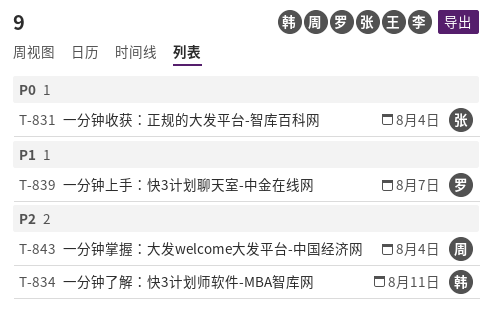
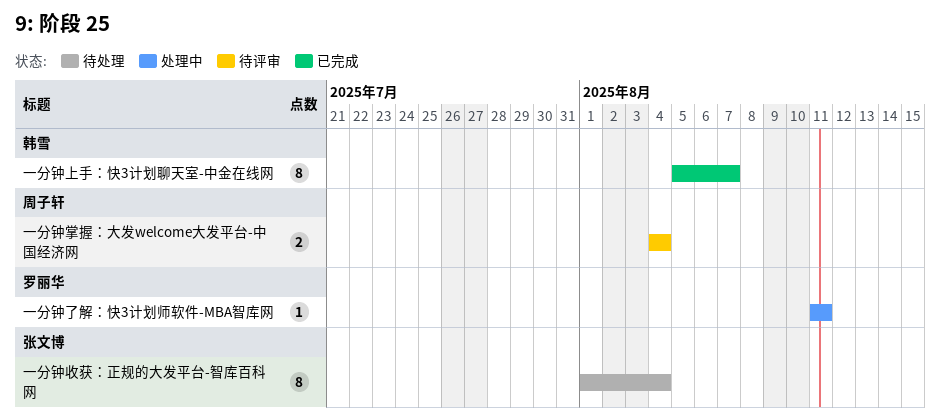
一分钟上手：快3计划聊天室-中金在线网, owner: 罗丽华 -> 韩雪
一分钟了解：快3计划师软件-MBA智库网, owner: 韩雪 -> 罗丽华

